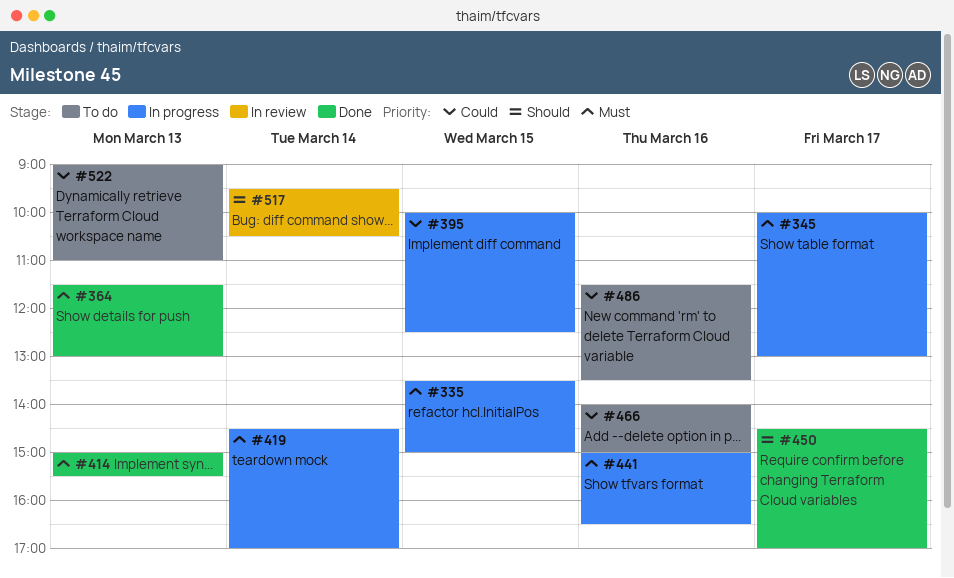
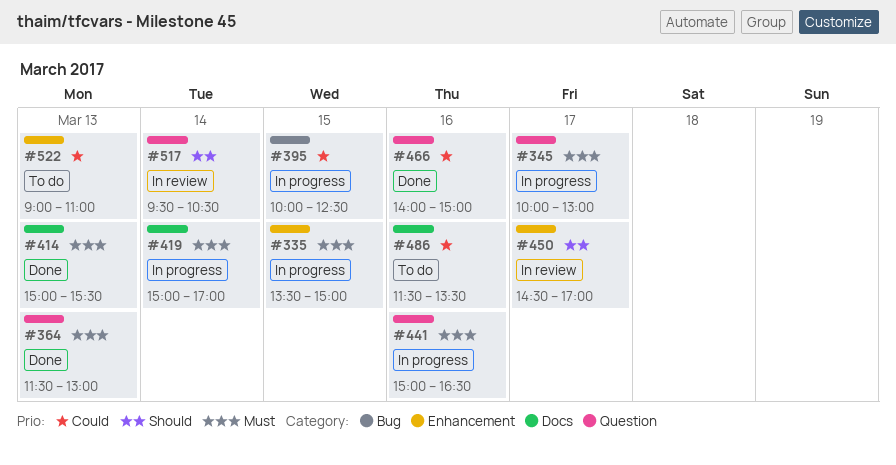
#419, begins: 14:30 -> 15:00
#450, status: Done -> In review
#466, status: To do -> Done

